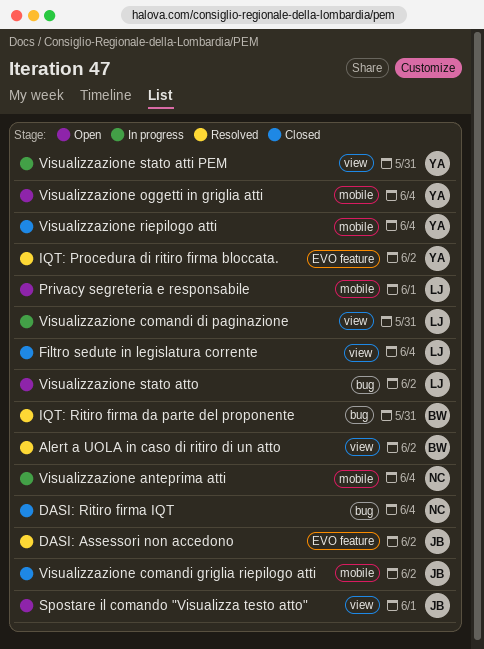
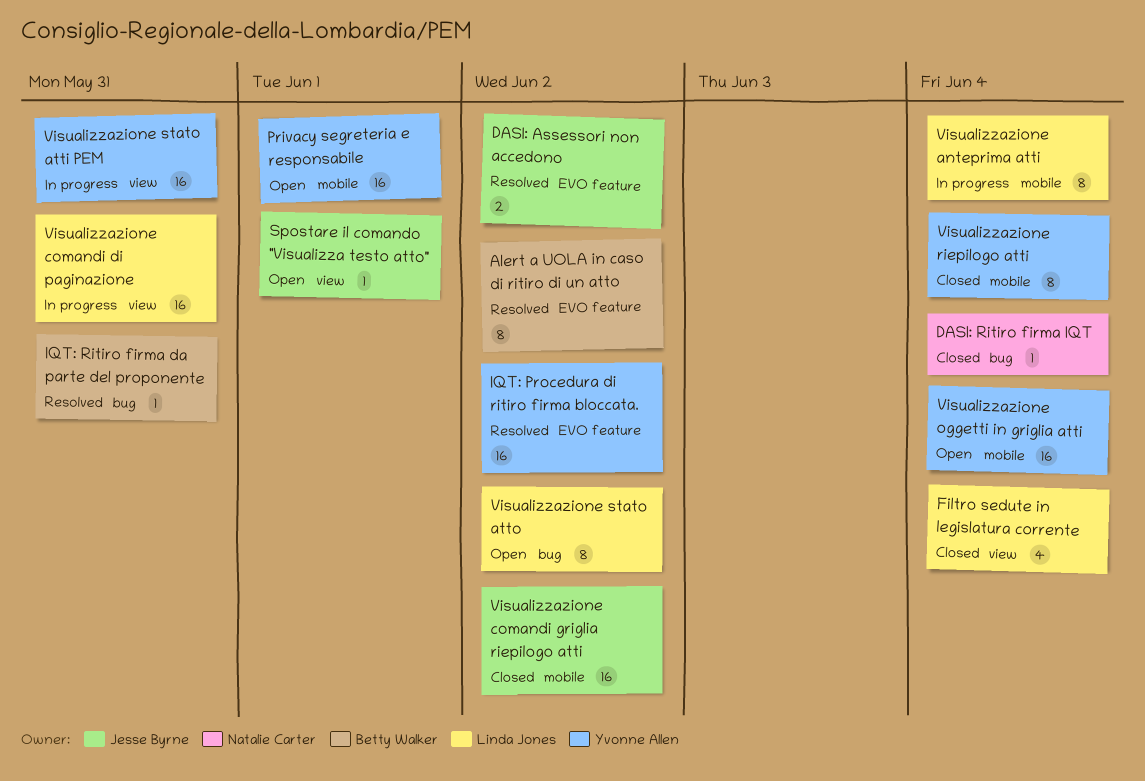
Alert a UOLA in caso di ritiro di un atto, label: view -> EVO feature
Privacy segreteria e responsabile, owner: Linda Jones -> Yvonne Allen
Visualizzazione anteprima atti, owner: Natalie Carter -> Linda Jones

